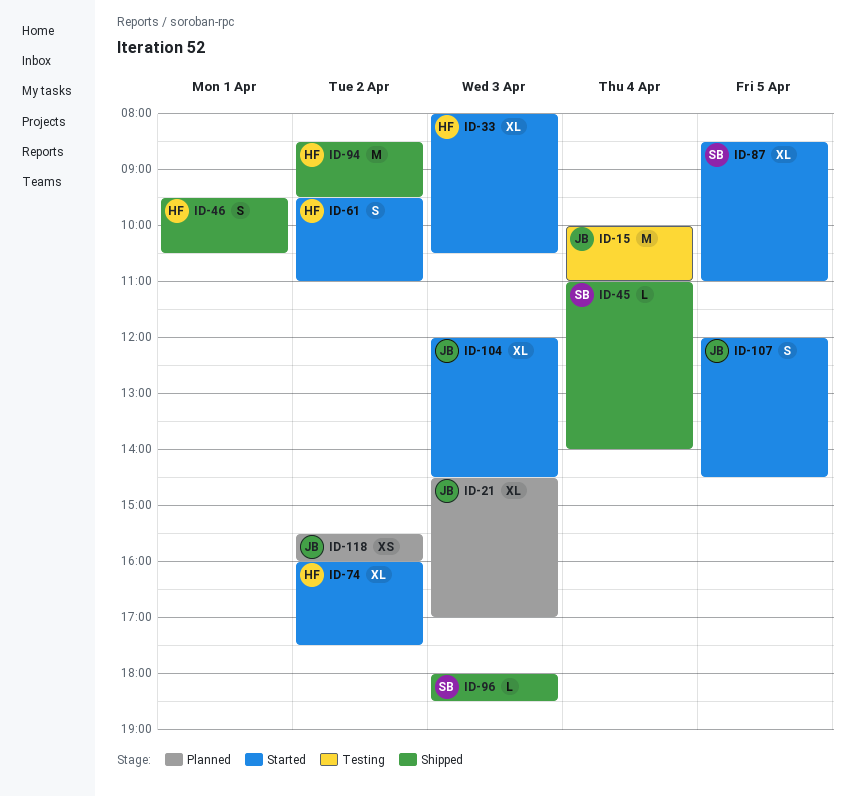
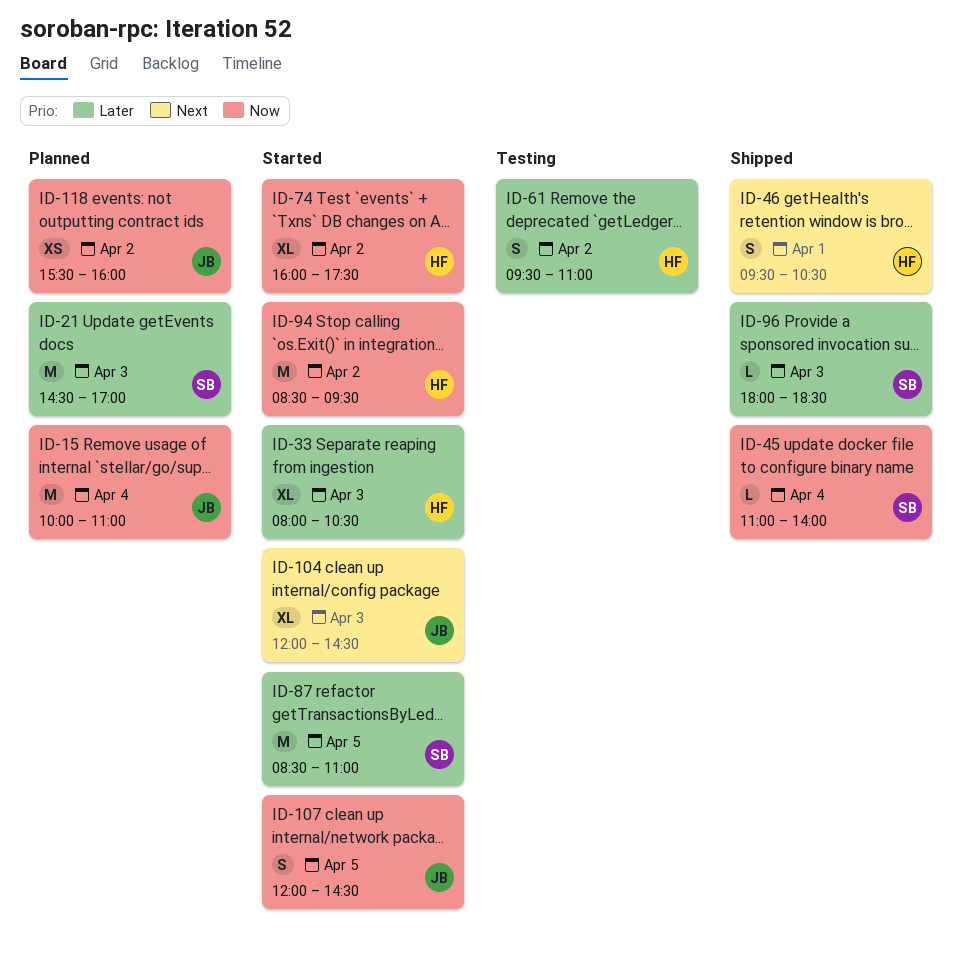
ID-15, status: Testing -> Planned
ID-21, owner: JB -> SB
ID-21, estimate: XL -> M
ID-61, status: Started -> Testing
ID-87, estimate: XL -> M
ID-94, status: Shipped -> Started

